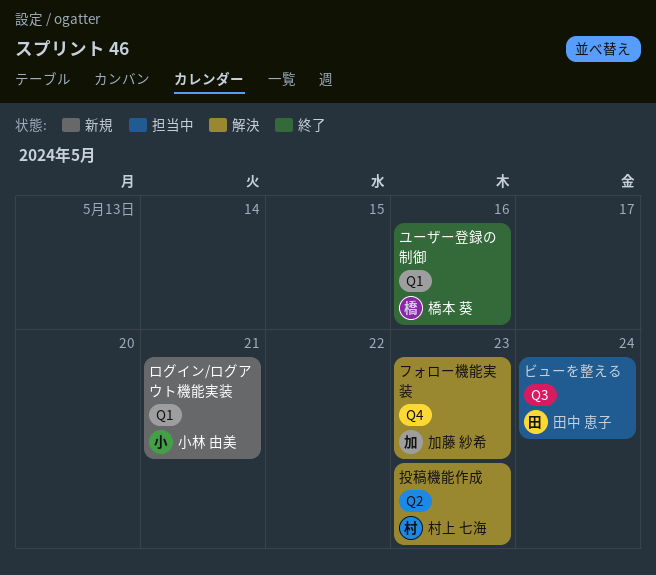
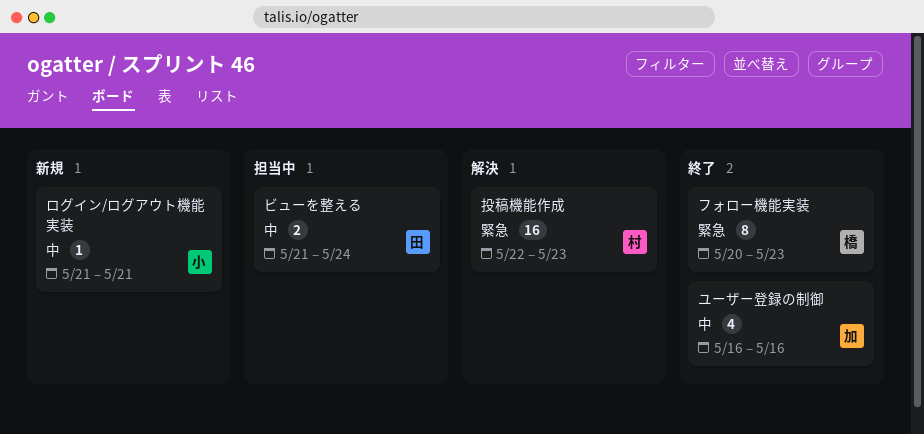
フォロー機能実装, status: 解決 -> 終了
フォロー機能実装, owner: 加藤 紗希 -> 橋本 葵
ユーザー登録の制御, owner: 橋本 葵 -> 加藤 紗希

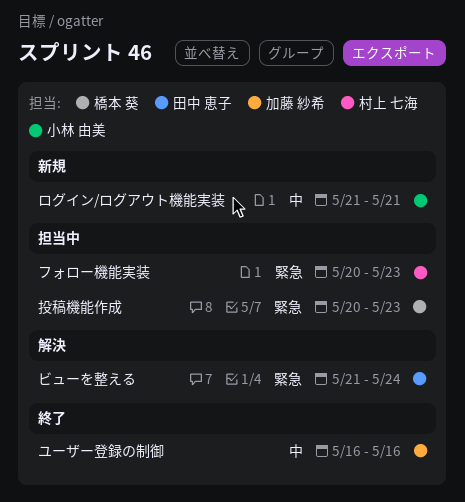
ビューを整える, status: 担当中 -> 解決
ビューを整える, priority: 中 -> 緊急
フォロー機能実装, status: 終了 -> 担当中
フォロー機能実装, owner: 橋本 葵 -> 村上 七海
投稿機能作成, status: 解決 -> 担当中
投稿機能作成, owner: 村上 七海 -> 橋本 葵
投稿機能作成, start: May 22 -> May 20

